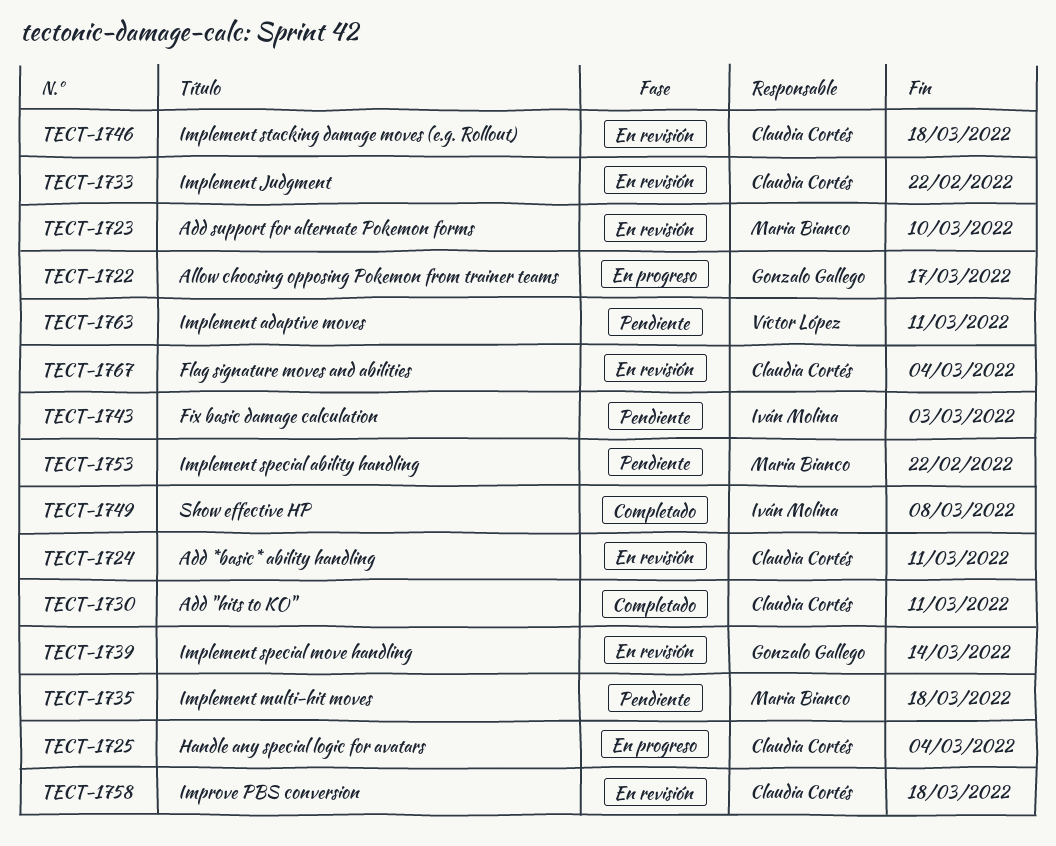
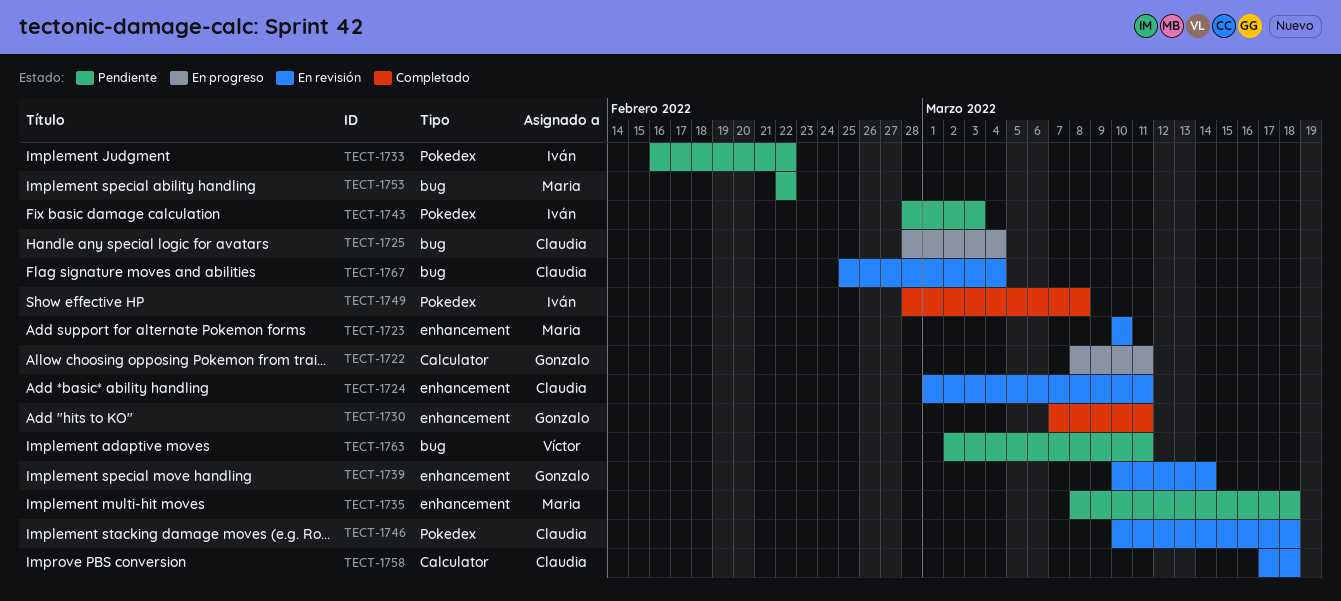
TECT-1722, due: Mar 17 -> Mar 11
TECT-1730, owner: Claudia Cortés -> Gonzalo Gallego
TECT-1733, status: En revisión -> Pendiente
TECT-1733, owner: Claudia Cortés -> Iván Molina

